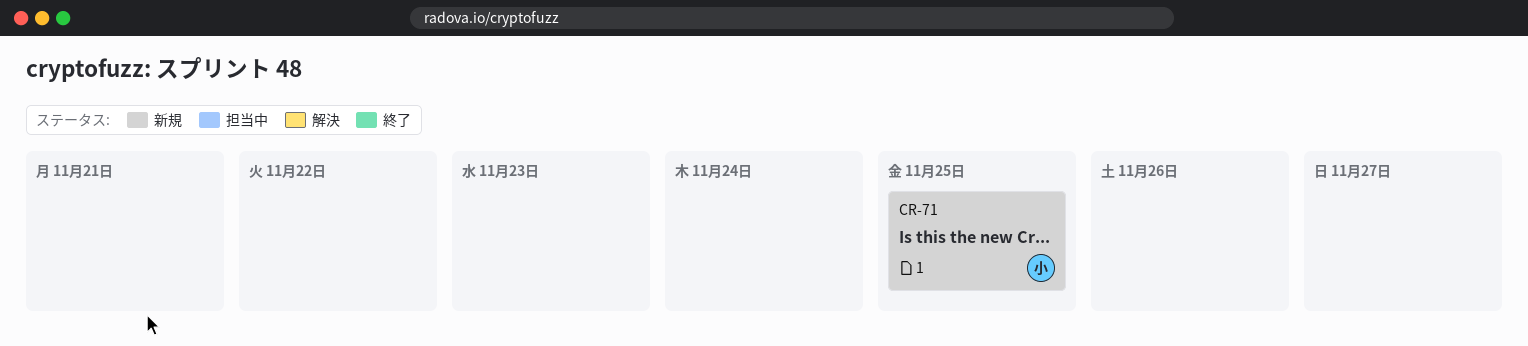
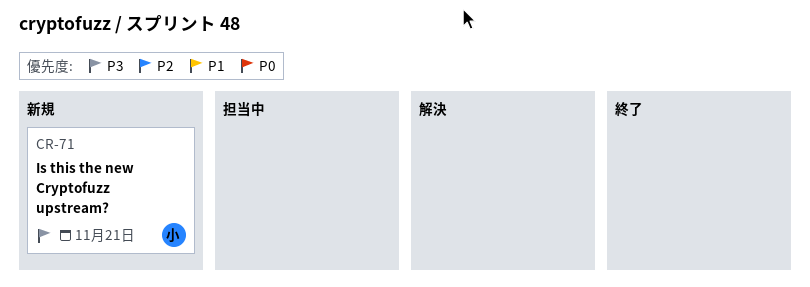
CR-71, due: Nov 25 -> Nov 21

